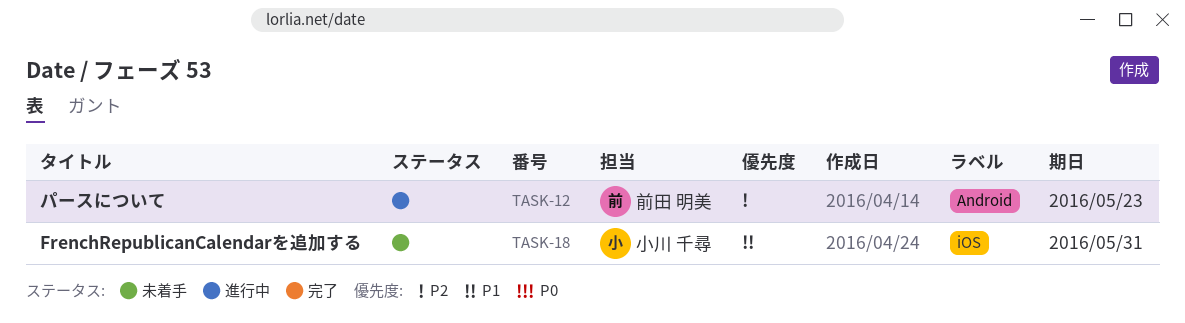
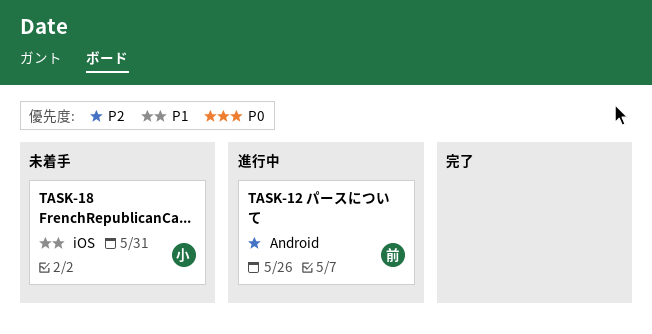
TASK-12, due: May 23 -> May 26

